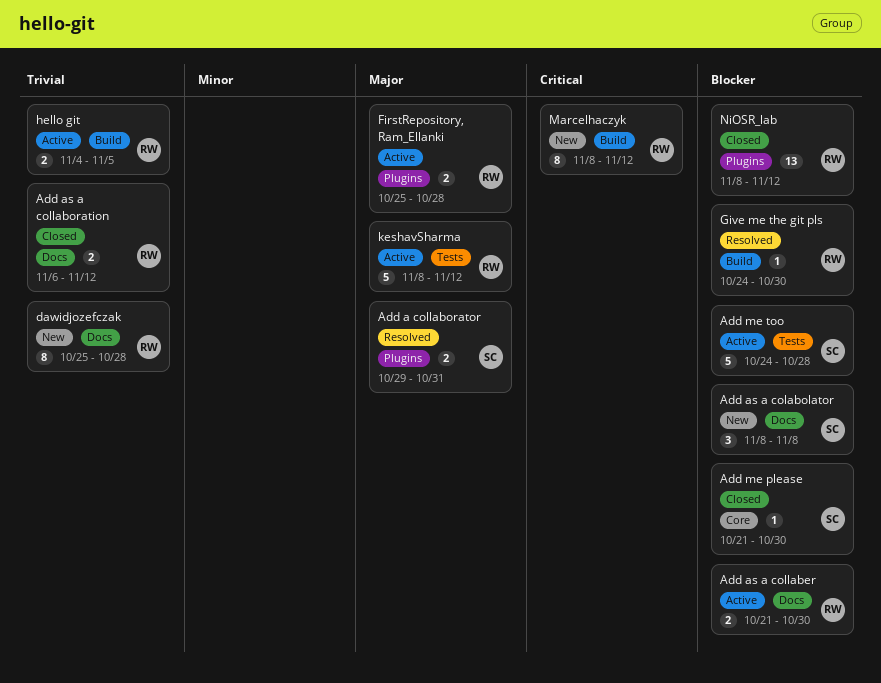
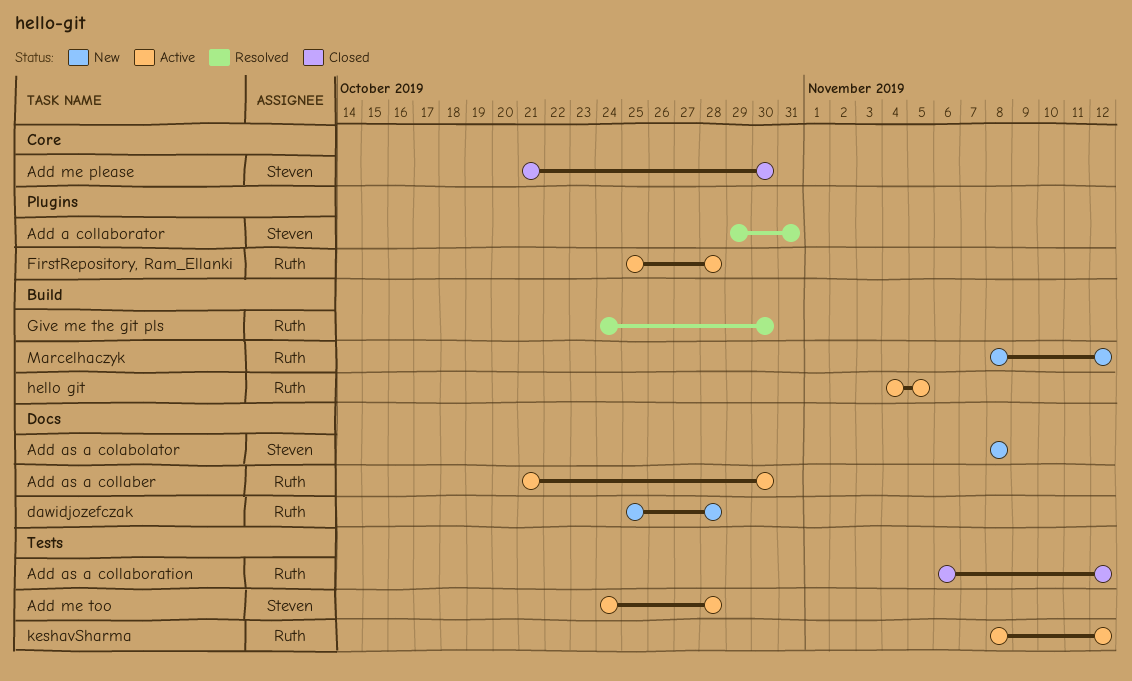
Add as a collaboration, label: Docs -> Tests
NiOSR_lab: present -> none

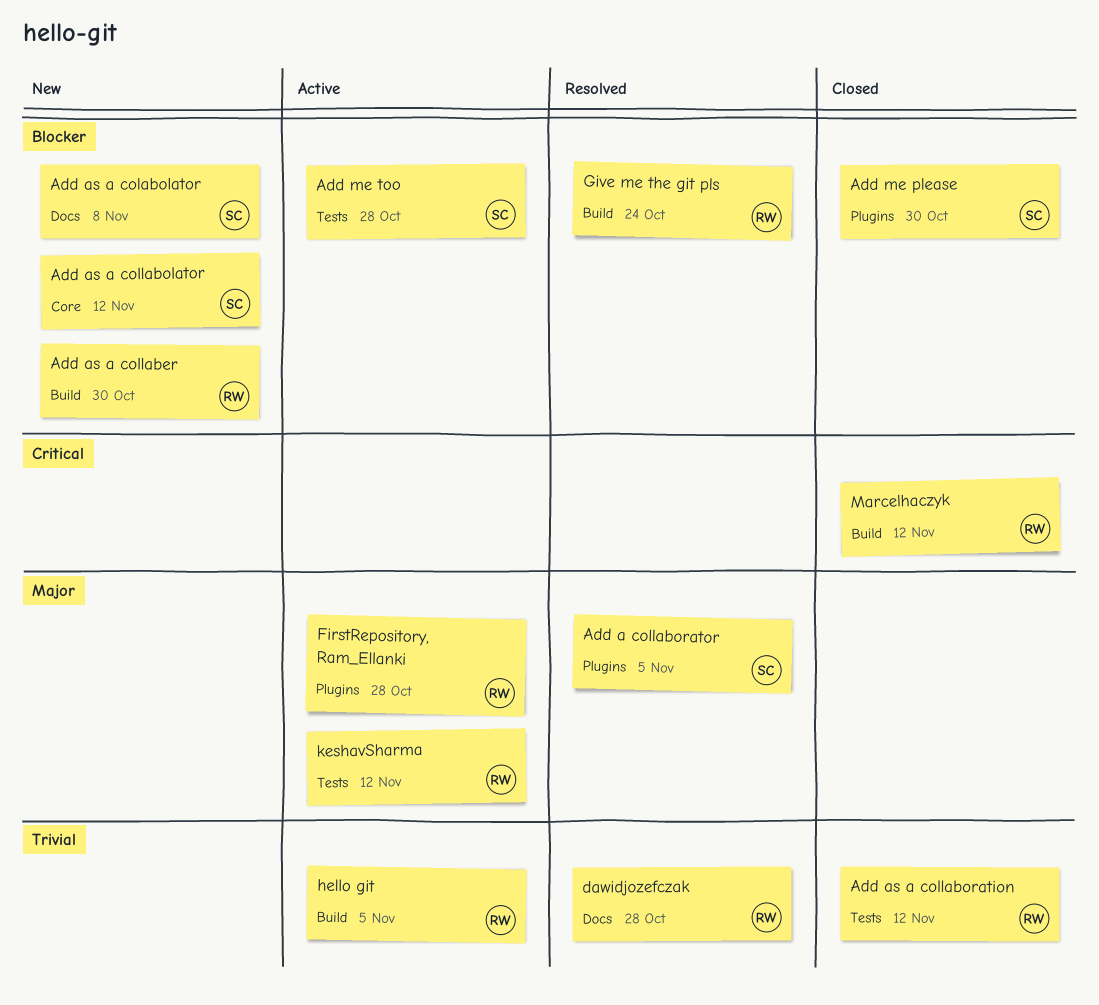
Add a collaborator, due: Oct 31 -> Nov 5
Add as a collaber, status: Active -> New
Add as a collaber, label: Docs -> Build
Add as a collabolator: none -> present
Add me please, label: Core -> Plugins
dawidjozefczak, status: New -> Resolved
Give me the git pls, due: Oct 30 -> Oct 24
Marcelhaczyk, status: New -> Closed

